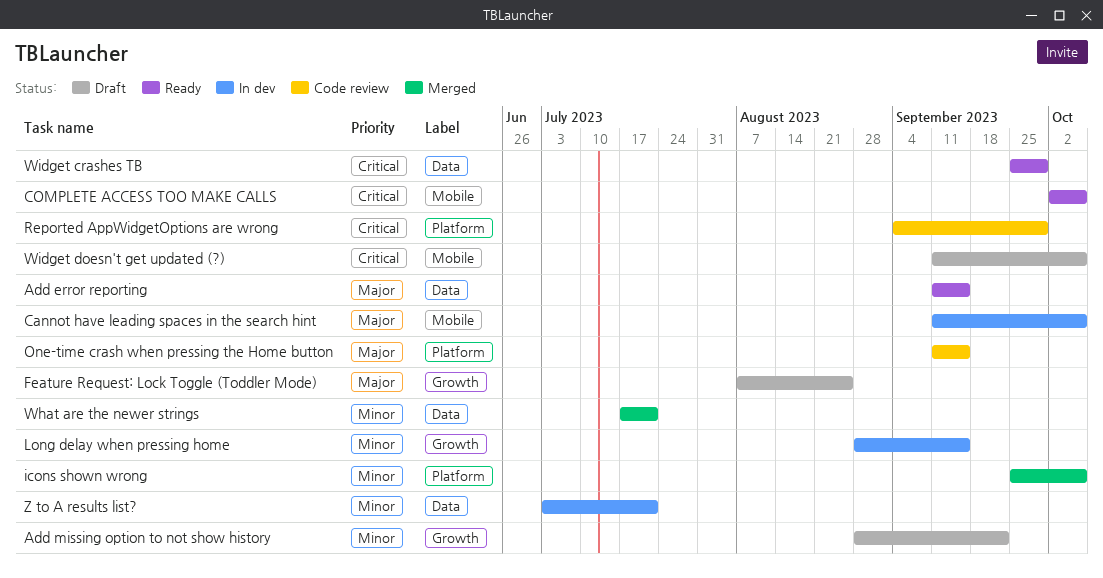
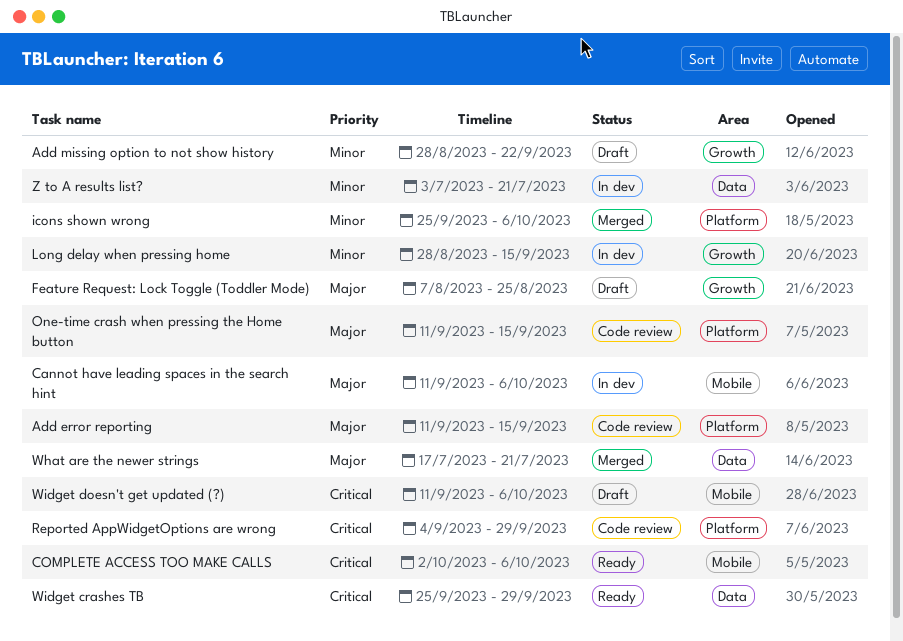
Add error reporting, status: Ready -> Code review
Add error reporting, label: Data -> Platform
What are the newer strings, priority: Minor -> Major

